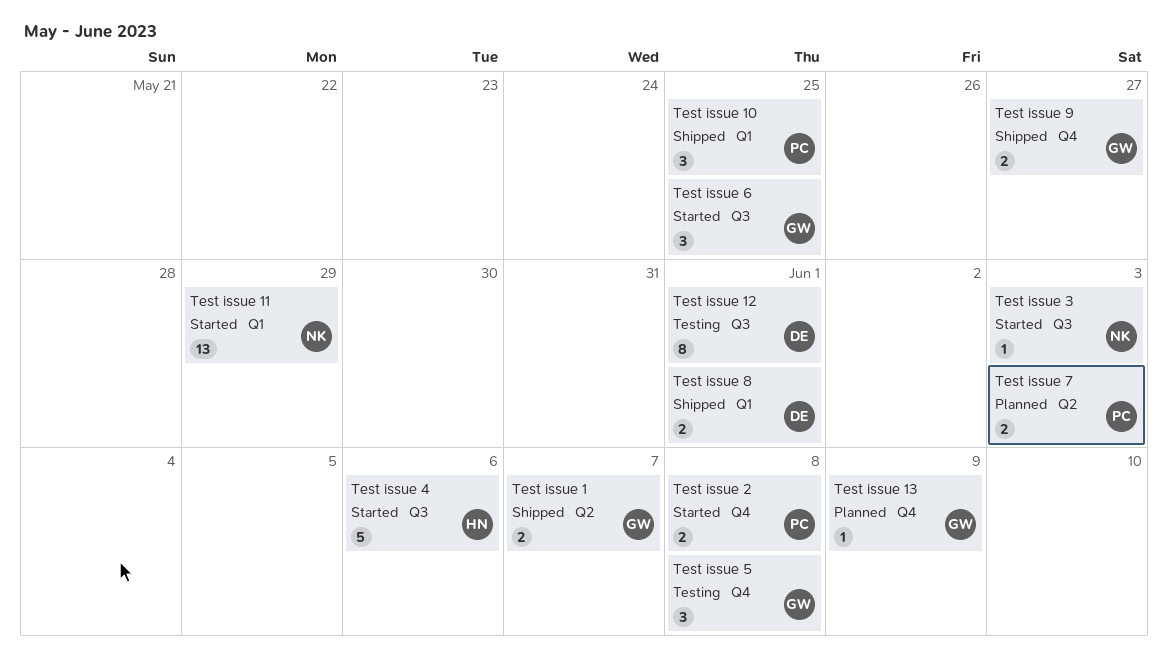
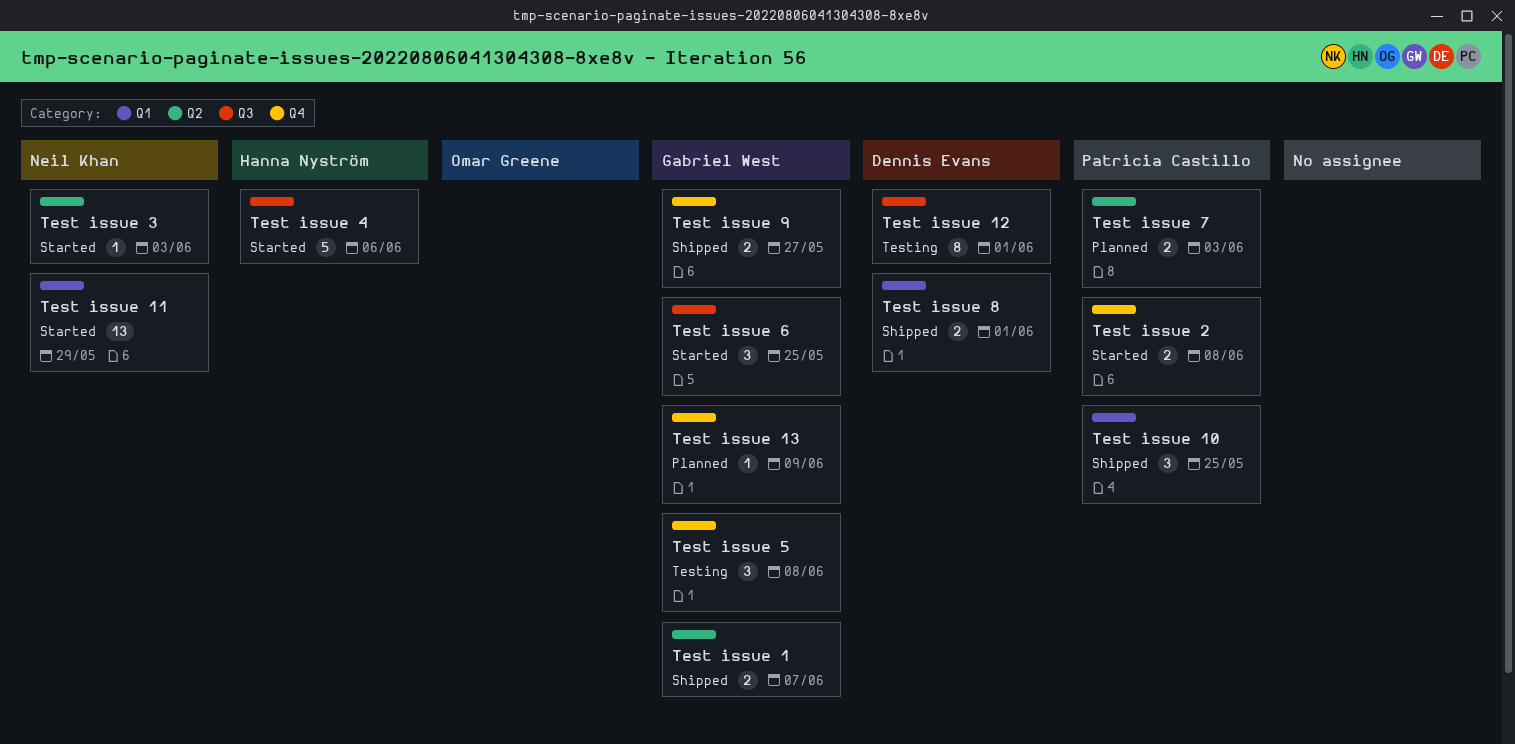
Test issue 3, label: Q3 -> Q2

